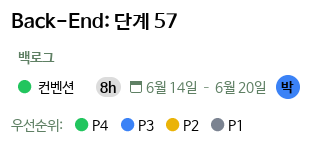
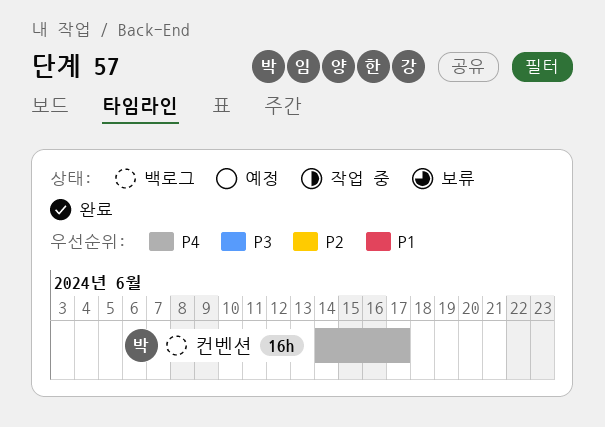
컨벤션, estimate: 8h -> 16h
컨벤션, due: Jun 20 -> Jun 17

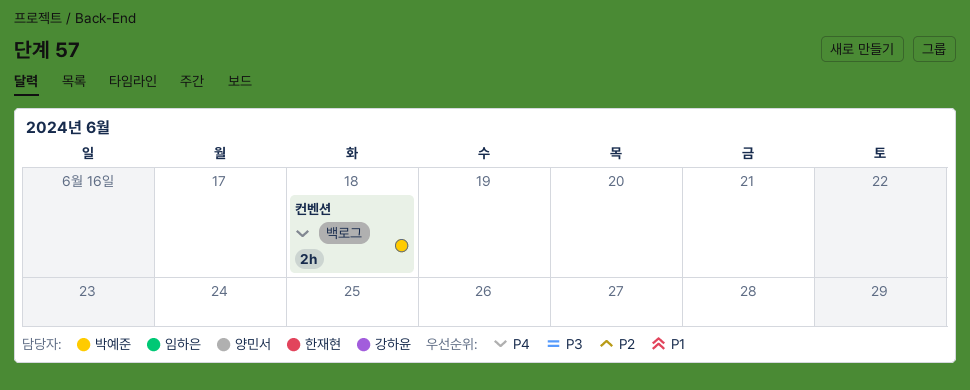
컨벤션, estimate: 16h -> 2h
컨벤션, due: Jun 17 -> Jun 18

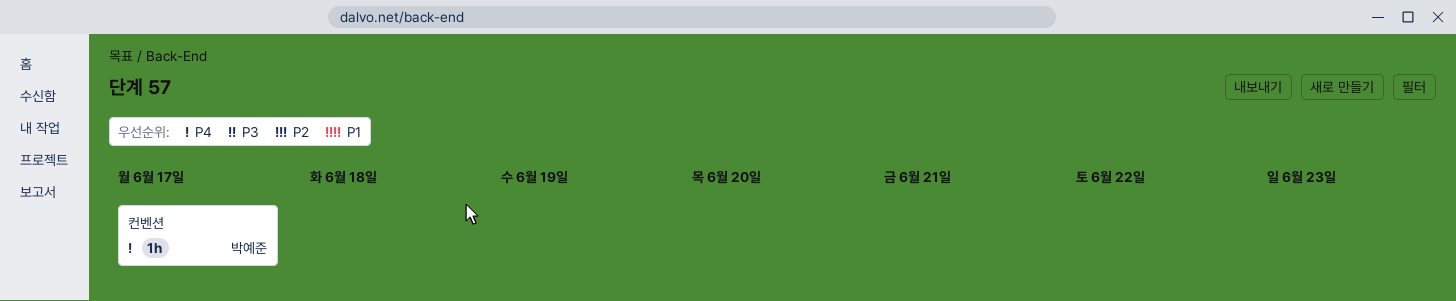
컨벤션, estimate: 2h -> 1h
컨벤션, due: Jun 18 -> Jun 17

